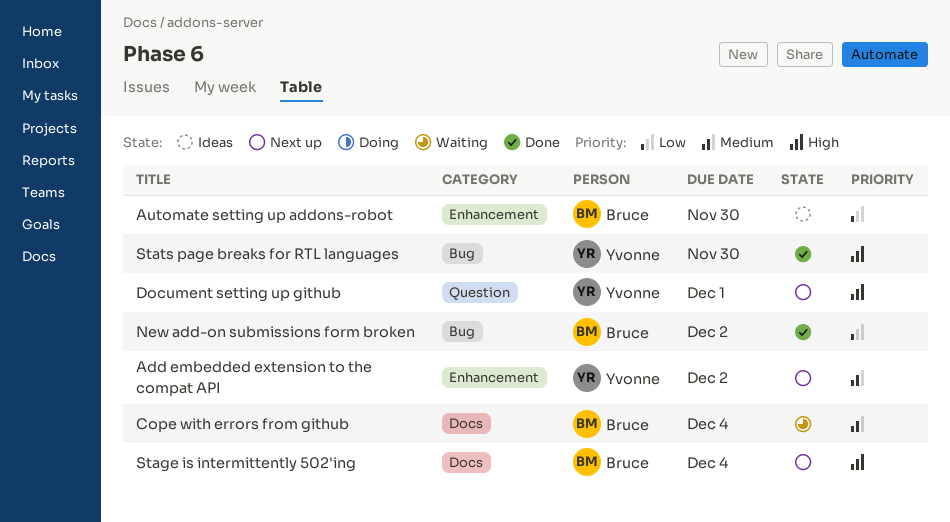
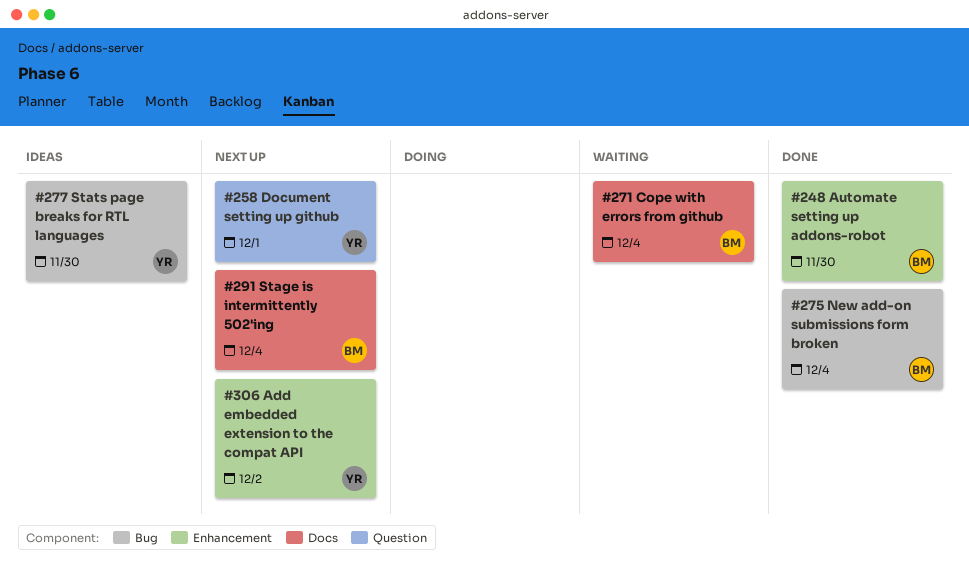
Automate setting up addons-robot, status: Ideas -> Done
New add-on submissions form broken, due: Dec 2 -> Dec 4
Stats page breaks for RTL languages, status: Done -> Ideas

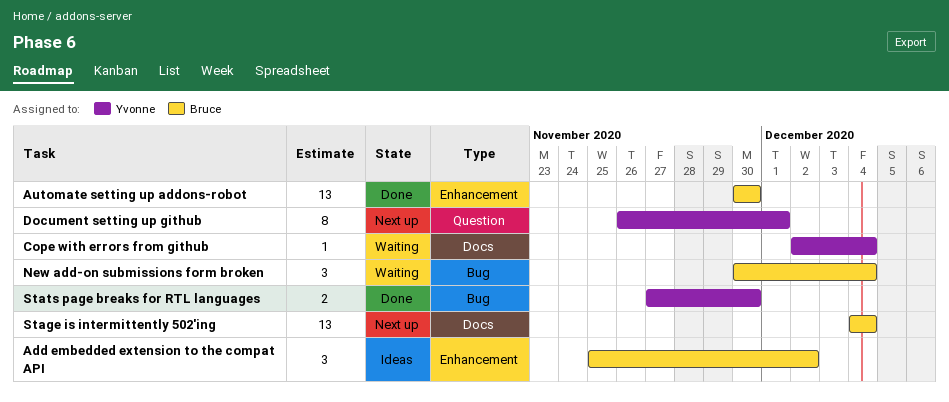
Add embedded extension to the compat API, status: Next up -> Ideas
Add embedded extension to the compat API, owner: Yvonne -> Bruce
Cope with errors from github, owner: Bruce -> Yvonne
New add-on submissions form broken, status: Done -> Waiting
Stats page breaks for RTL languages, status: Ideas -> Done

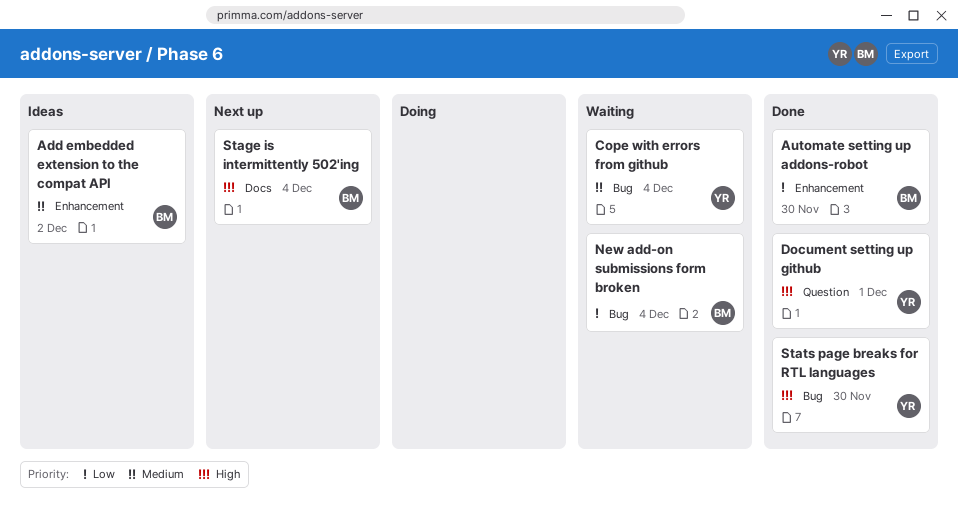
Cope with errors from github, label: Docs -> Bug
Document setting up github, status: Next up -> Done

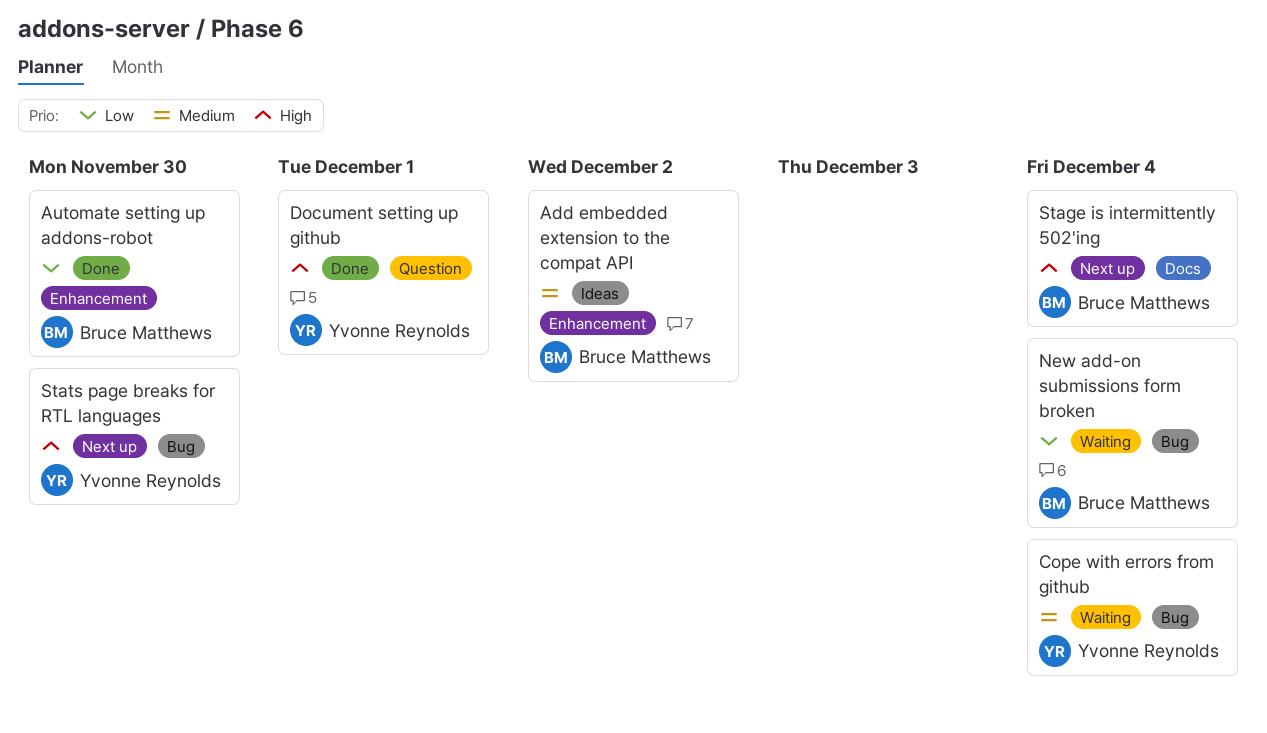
Stats page breaks for RTL languages, status: Done -> Next up

